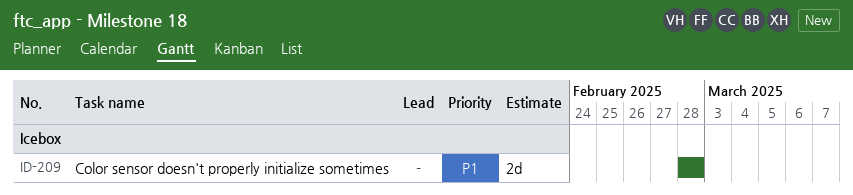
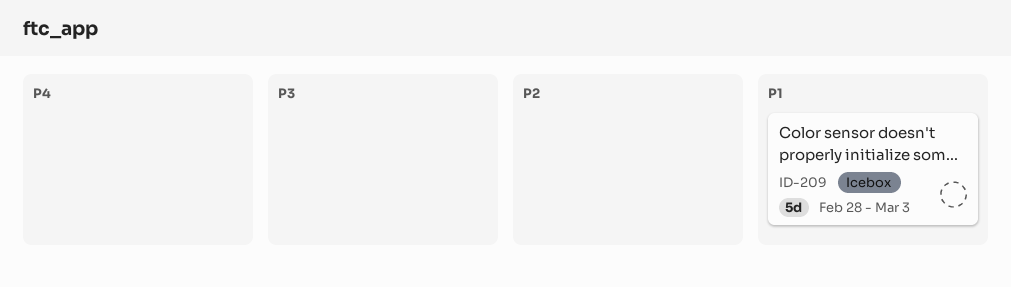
ID-209, estimate: 2d -> 5d
ID-209, due: Feb 28 -> Mar 3

